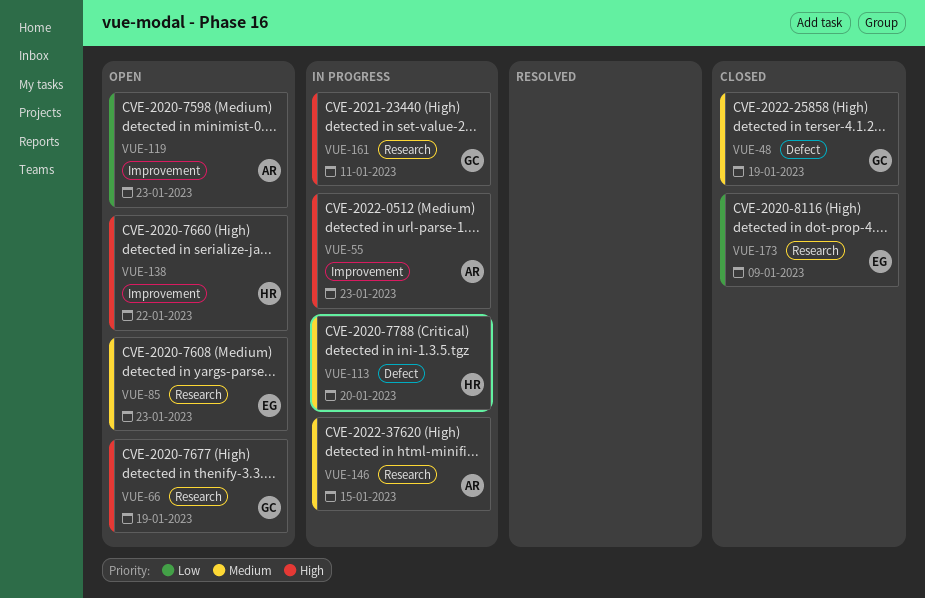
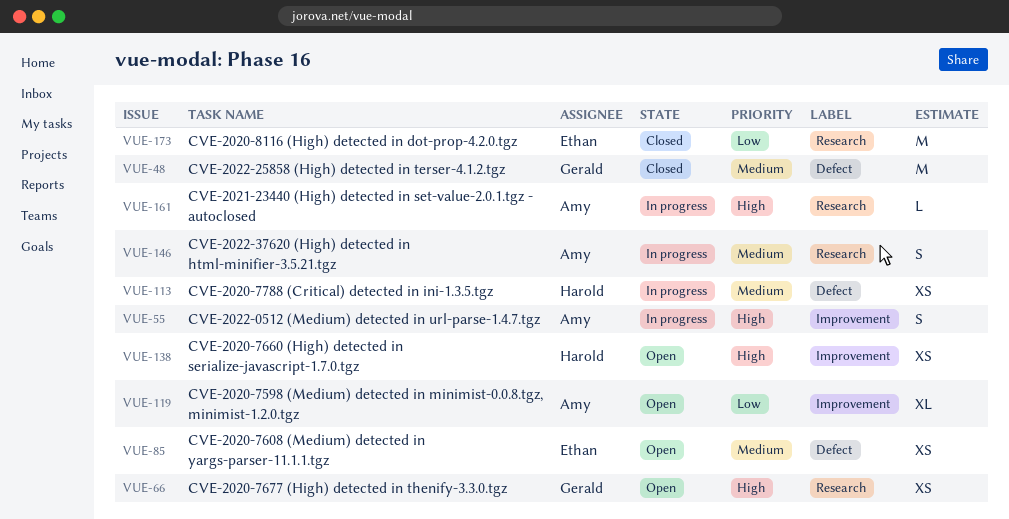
VUE-85, label: Research -> Defect
VUE-161, owner: Gerald -> Amy

